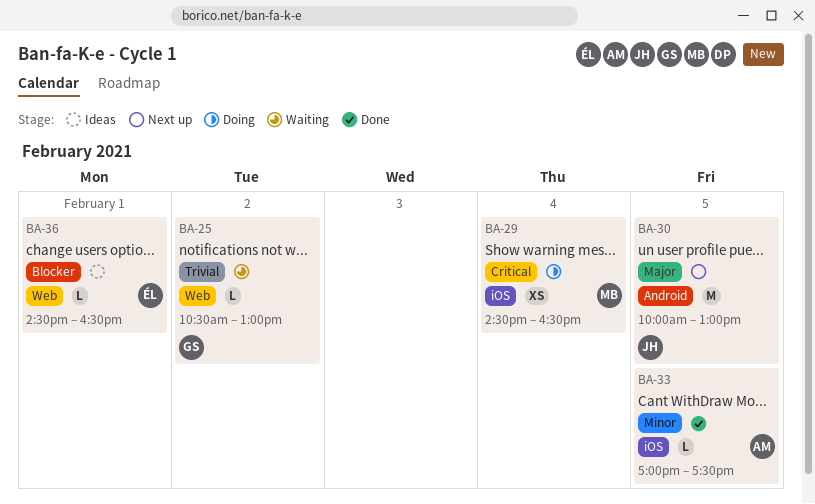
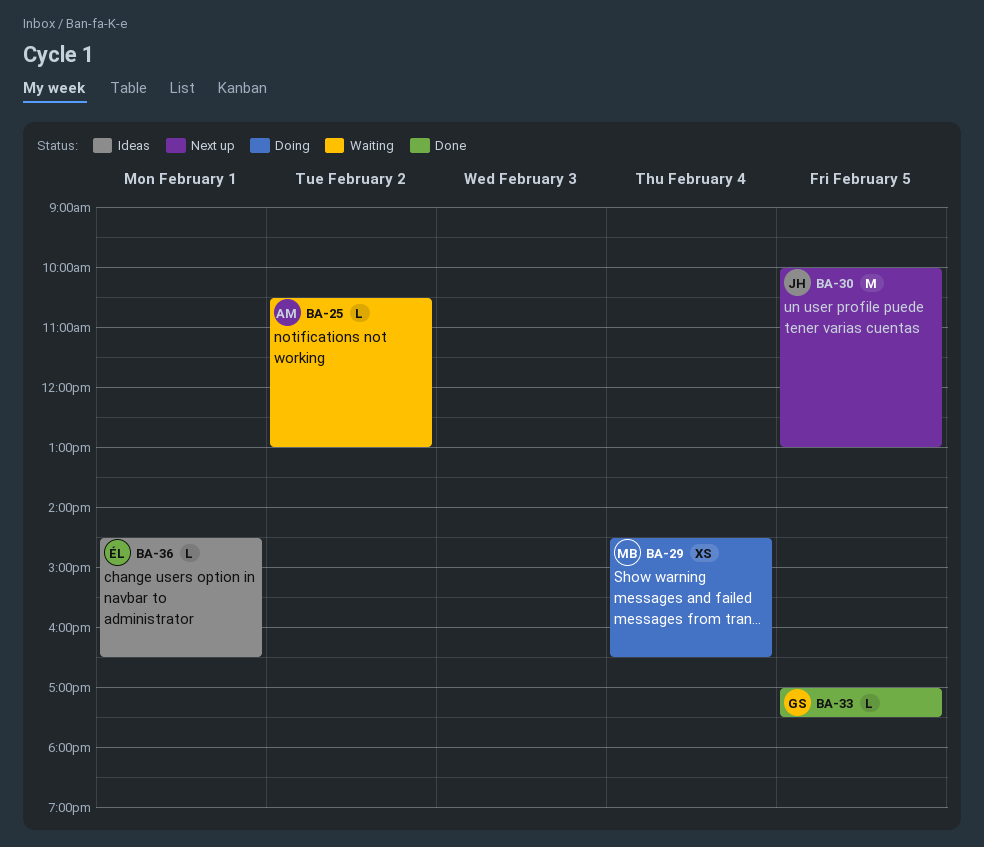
BA-25, owner: GS -> AM
BA-33, owner: AM -> GS

